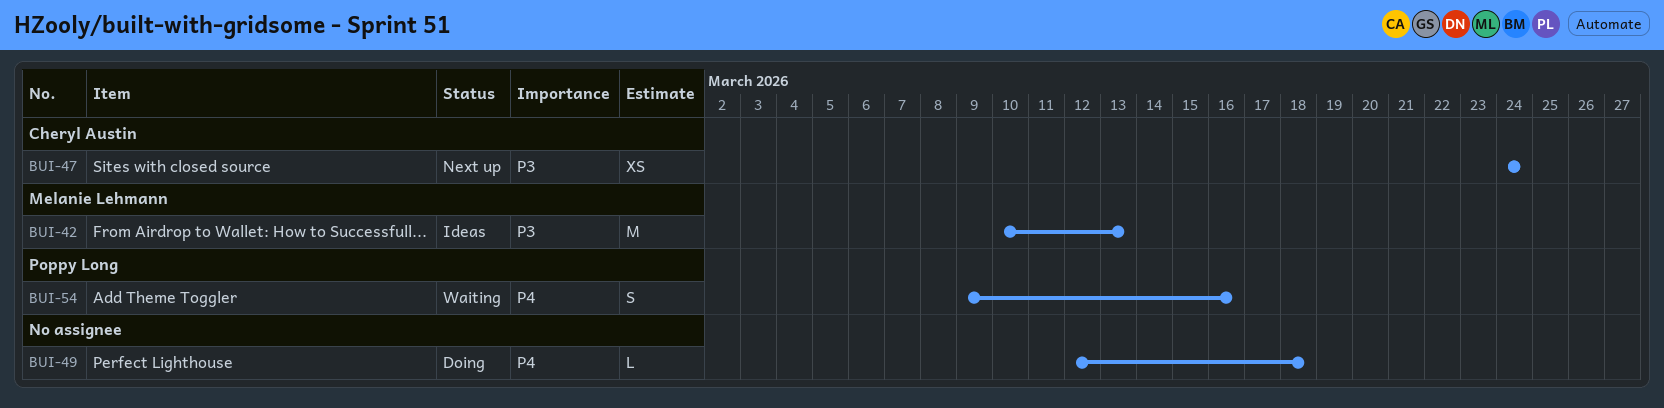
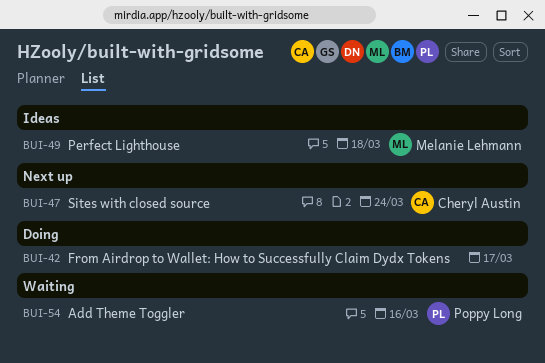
BUI-42, status: Ideas -> Doing
BUI-42, owner: Melanie Lehmann -> none
BUI-42, due: Mar 13 -> Mar 17
BUI-49, status: Doing -> Ideas
BUI-49, owner: none -> Melanie Lehmann

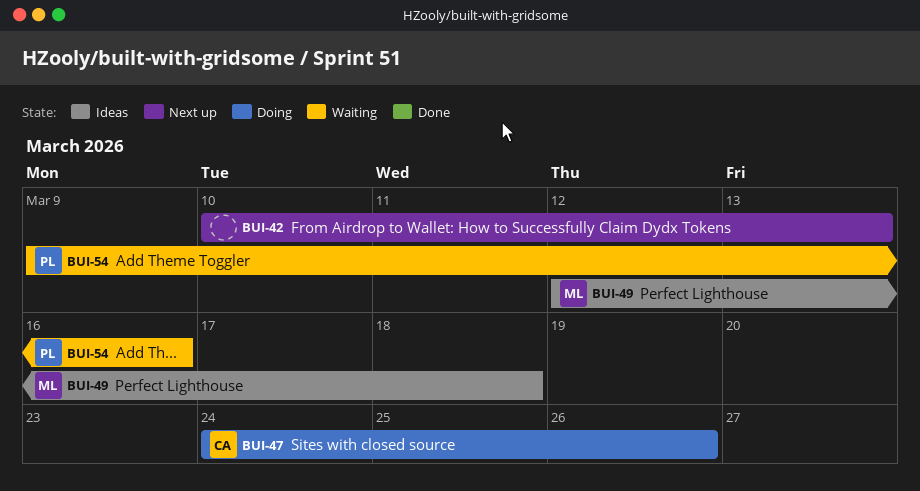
BUI-42, status: Doing -> Next up
BUI-42, due: Mar 17 -> Mar 13
BUI-47, status: Next up -> Doing
BUI-47, due: Mar 24 -> Mar 26

